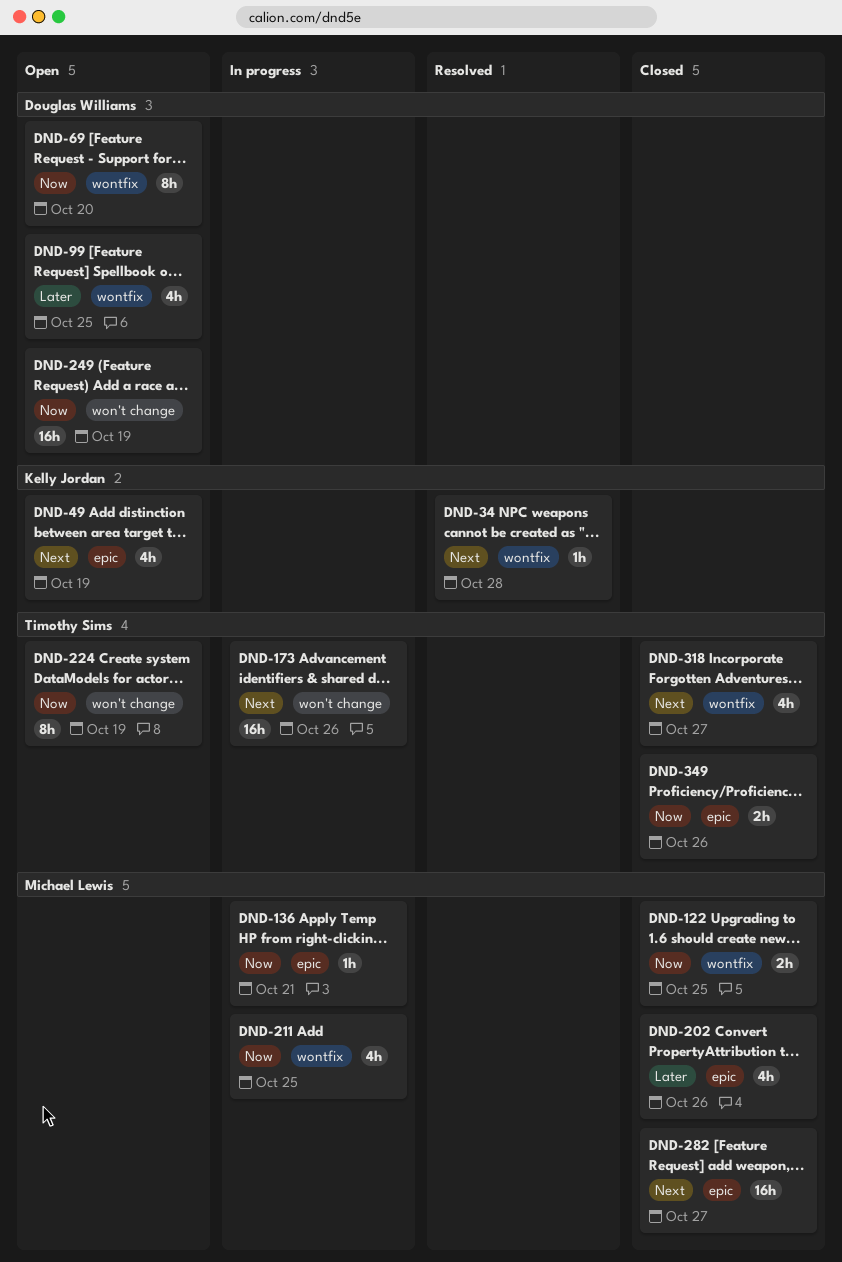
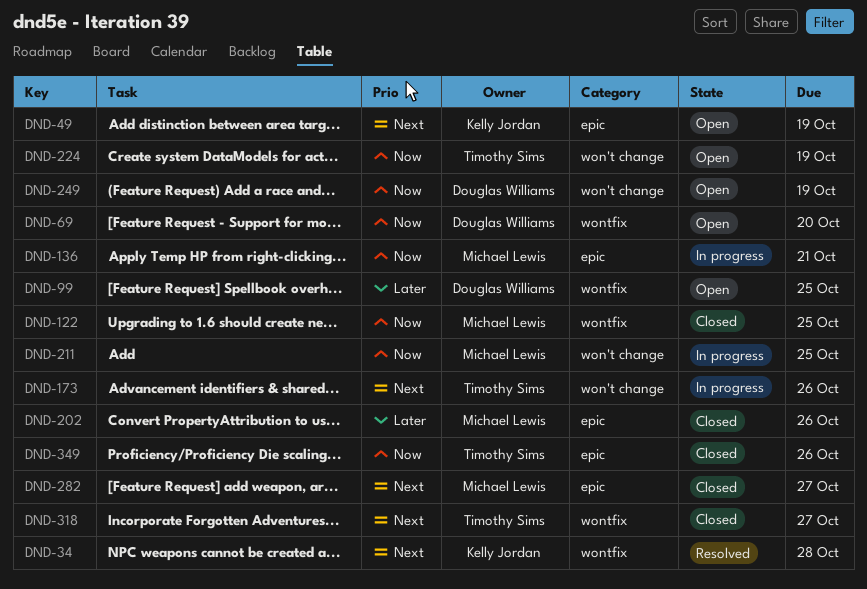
DND-211, label: wontfix -> won't change

